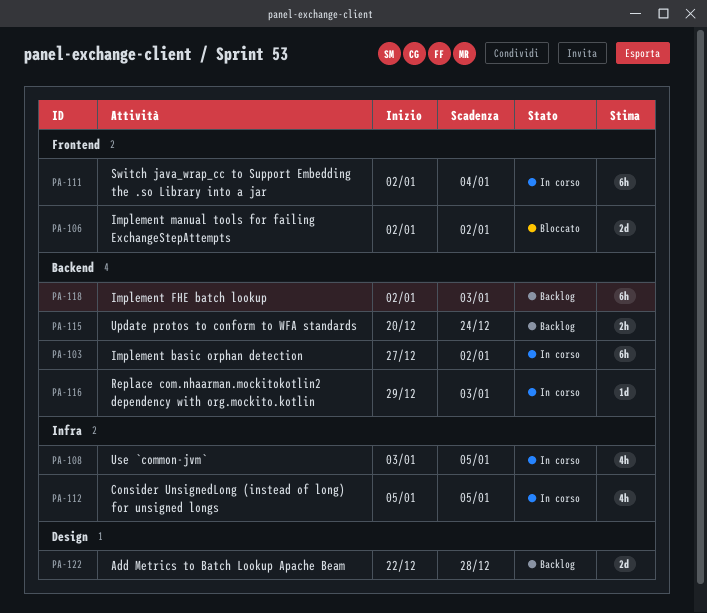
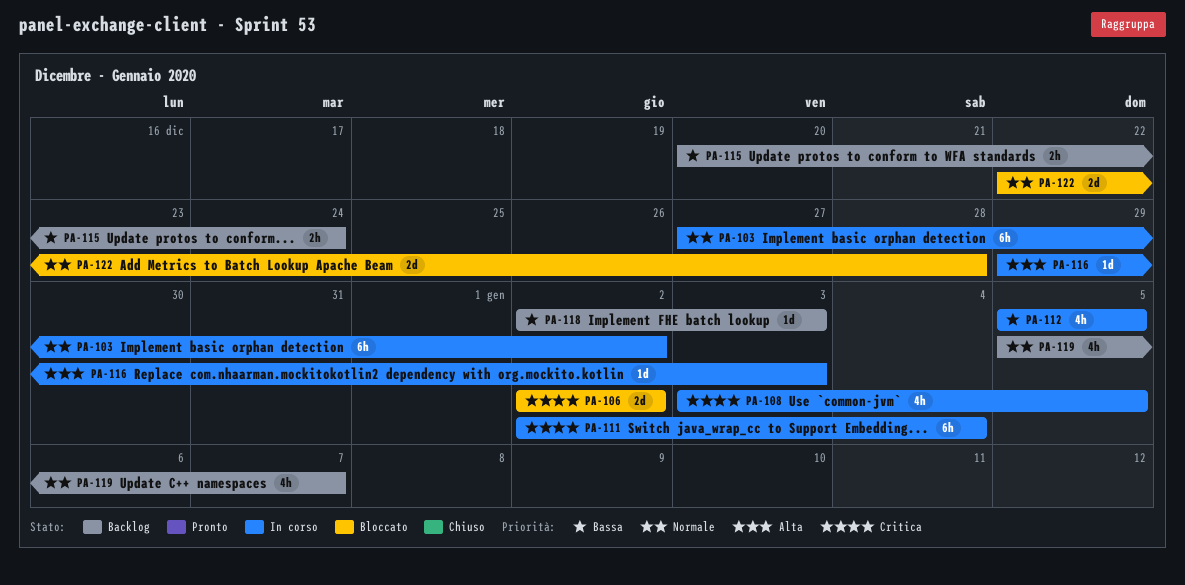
PA-118, estimate: 6h -> 1d
PA-119: none -> present
PA-122, status: Backlog -> Bloccato

